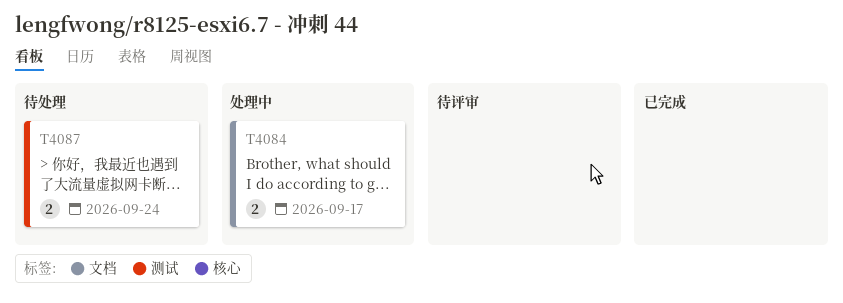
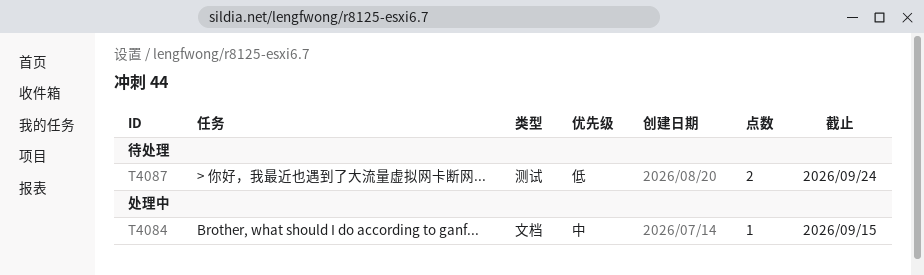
T4084, estimate: 2 -> 1
T4084, due: Sep 17 -> Sep 15

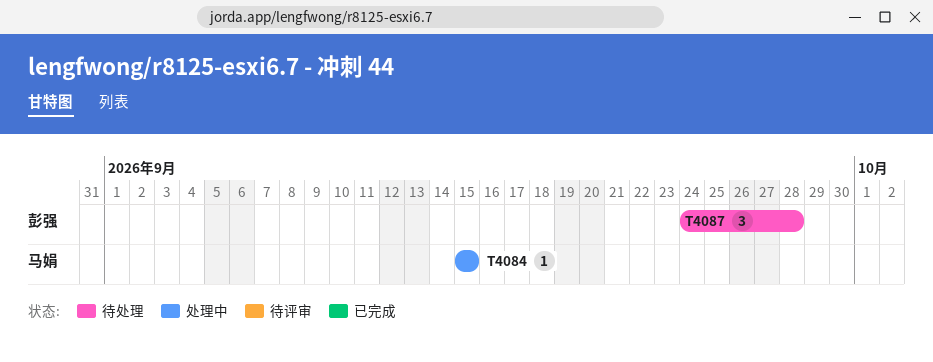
T4087, estimate: 2 -> 3
T4087, due: Sep 24 -> Sep 28

